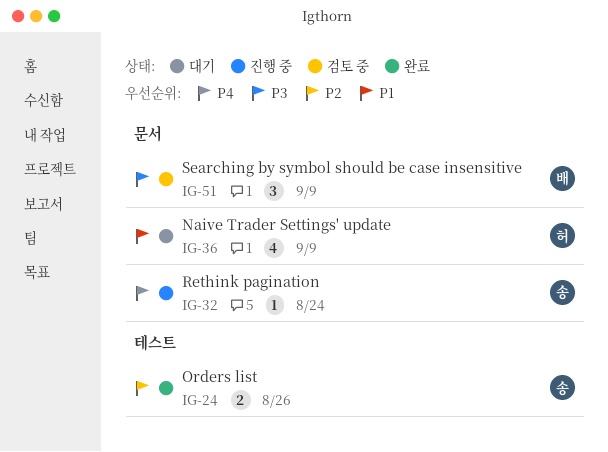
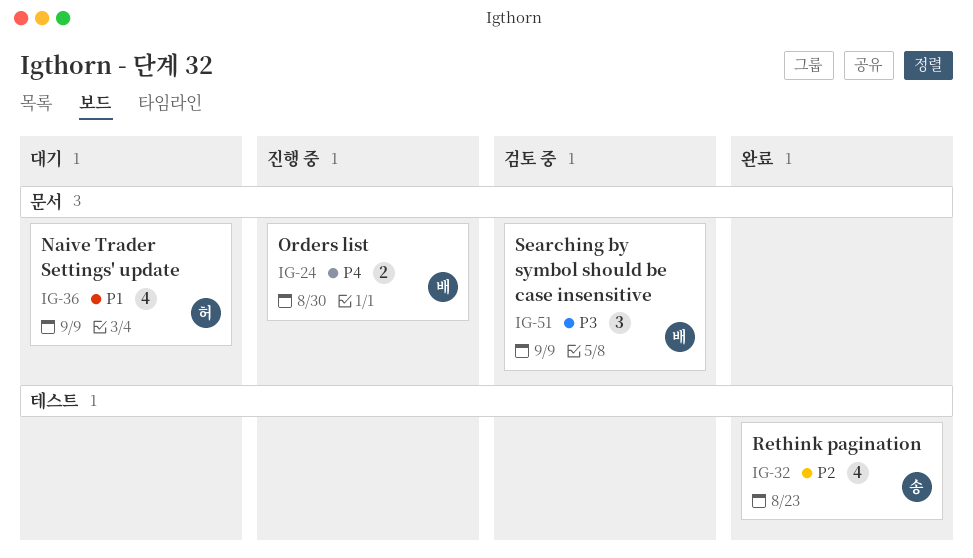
IG-24, status: 완료 -> 진행 중
IG-24, owner: 송 -> 배
IG-24, priority: P2 -> P4
IG-24, label: 테스트 -> 문서
IG-24, due: Aug 26 -> Aug 30
IG-32, status: 진행 중 -> 완료
IG-32, priority: P4 -> P2
IG-32, label: 문서 -> 테스트
IG-32, estimate: 1 -> 4
IG-32, due: Aug 24 -> Aug 23

